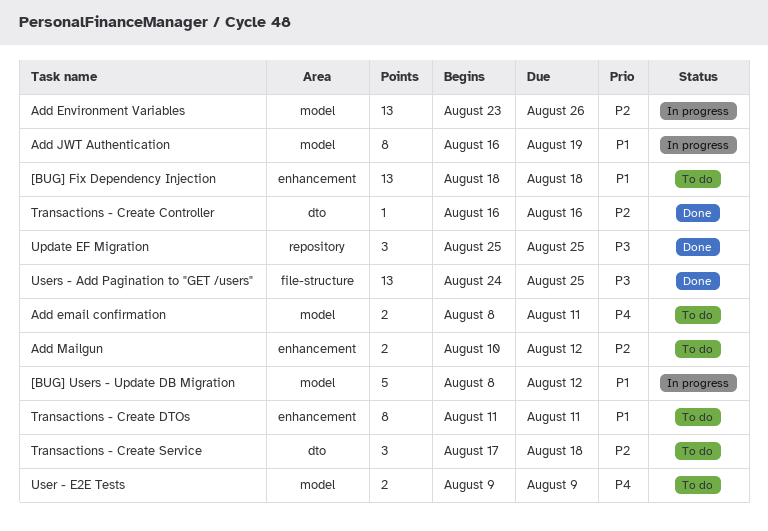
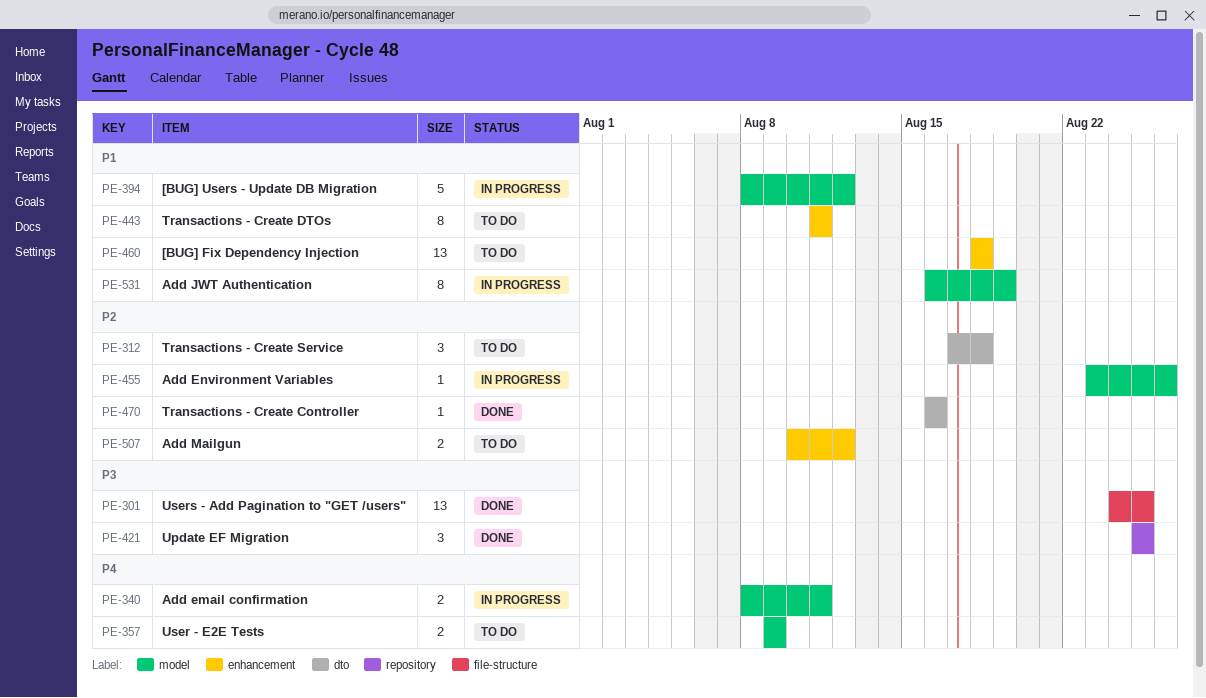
Add email confirmation, status: To do -> In progress
Add Environment Variables, estimate: 13 -> 1

